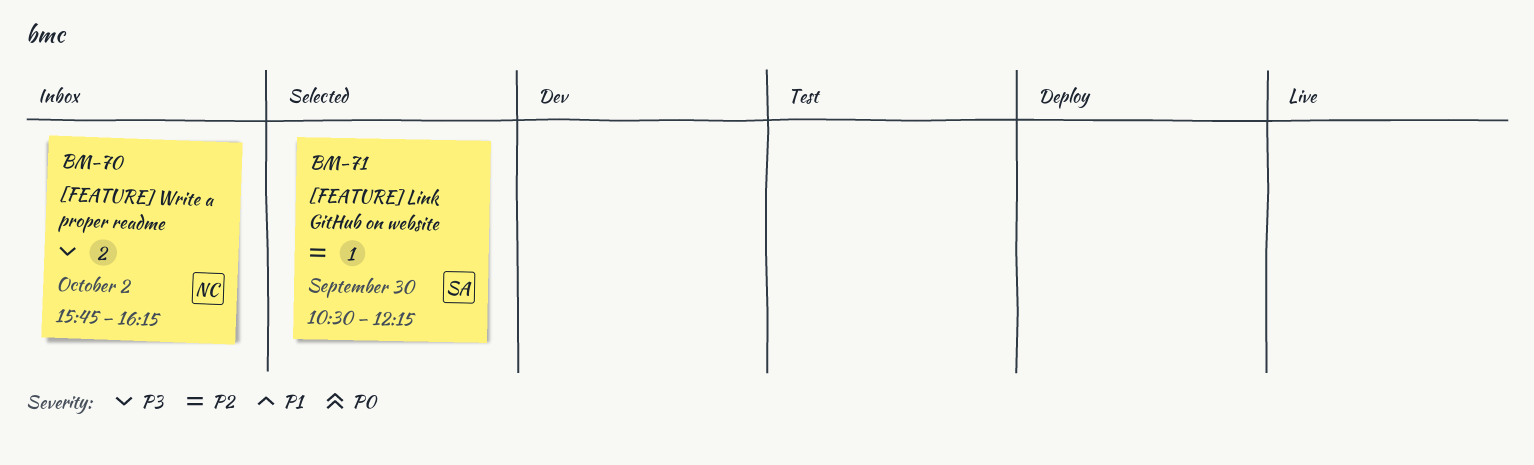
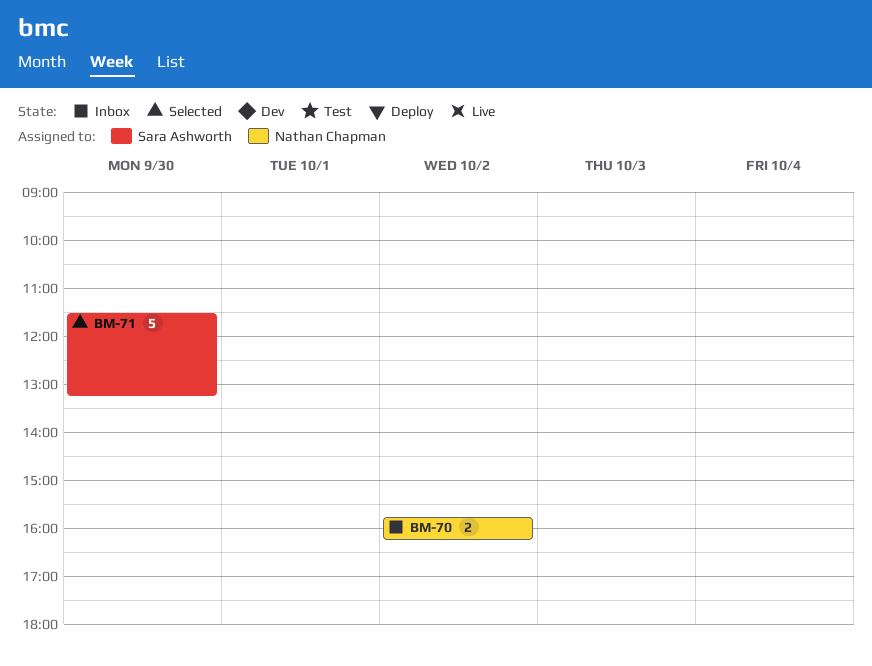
BM-71, estimate: 1 -> 5
BM-71, begins: 10:30 -> 11:30
BM-71, ends: 12:15 -> 13:15

